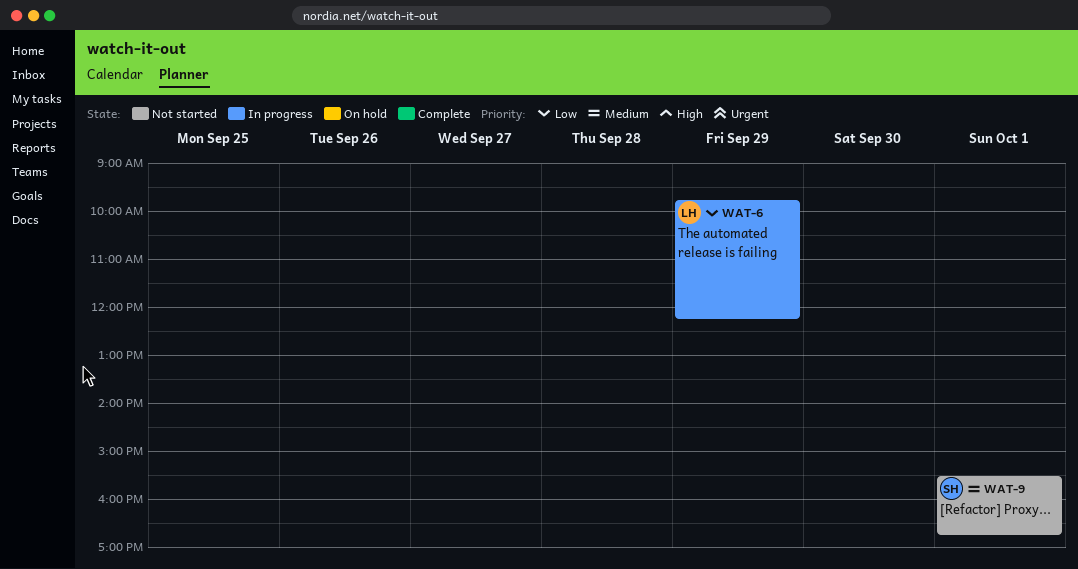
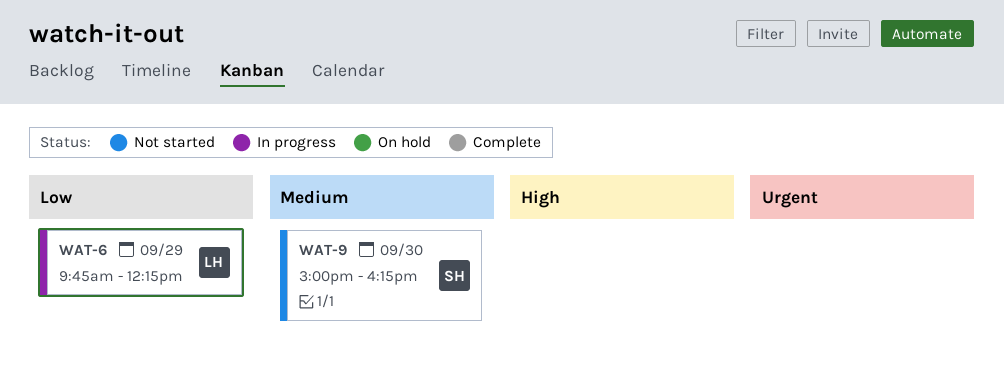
WAT-9, day: Oct 1 -> Sep 30
WAT-9, begins: 15:30 -> 15:00
WAT-9, ends: 16:45 -> 16:15

